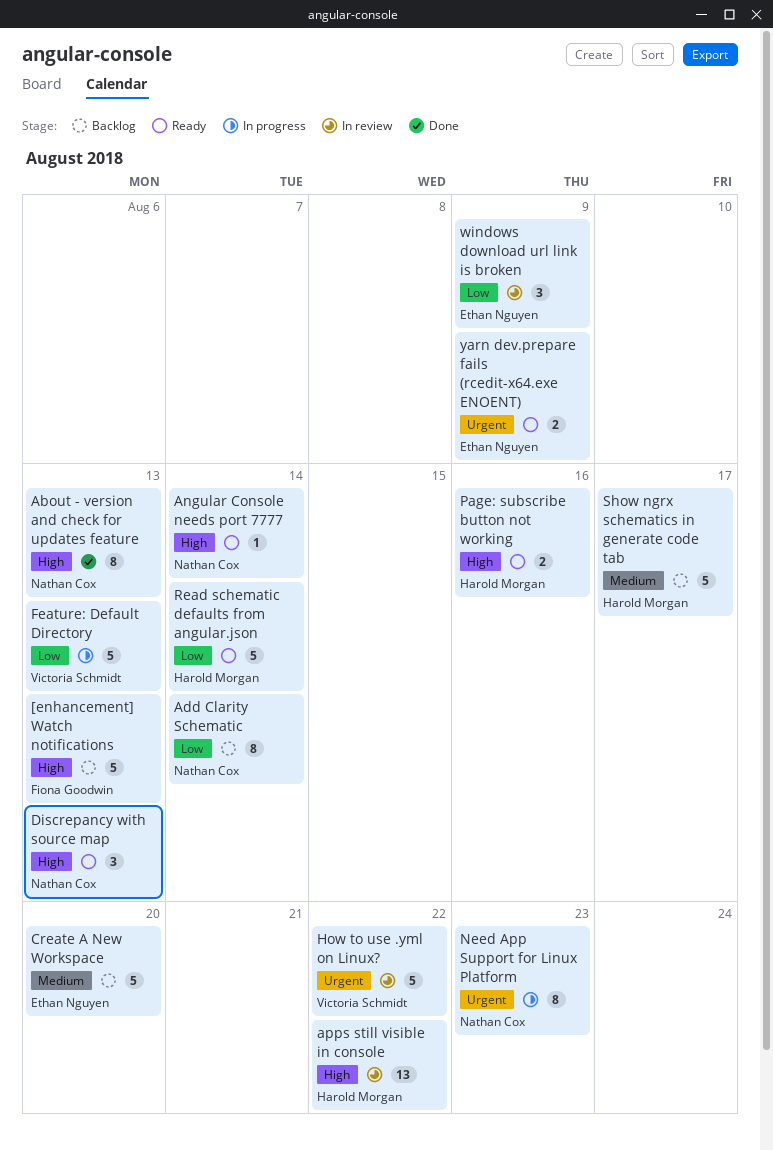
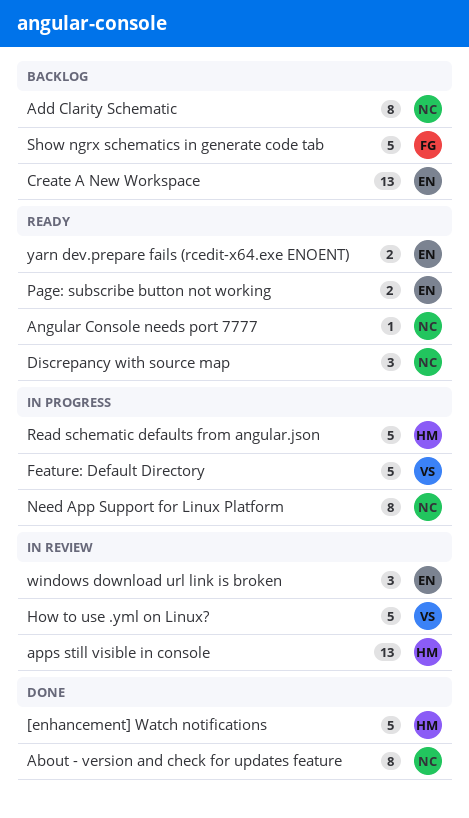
[enhancement] Watch notifications, status: Backlog -> Done
[enhancement] Watch notifications, owner: Fiona Goodwin -> Harold Morgan
Create A New Workspace, estimate: 5 -> 13
Page: subscribe button not working, owner: Harold Morgan -> Ethan Nguyen
Read schematic defaults from angular.json, status: Ready -> In progress
Show ngrx schematics in generate code tab, owner: Harold Morgan -> Fiona Goodwin

